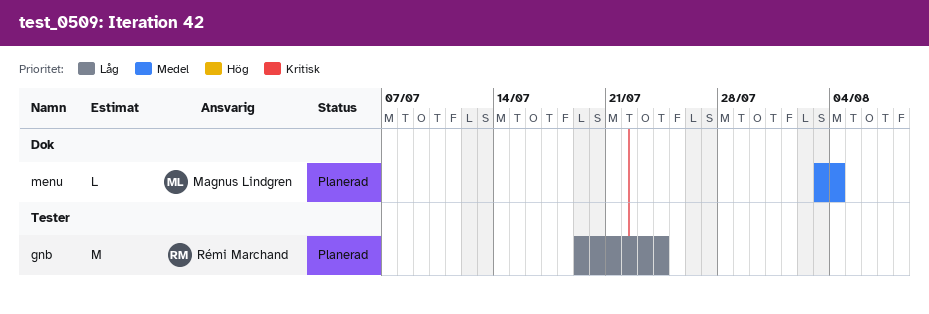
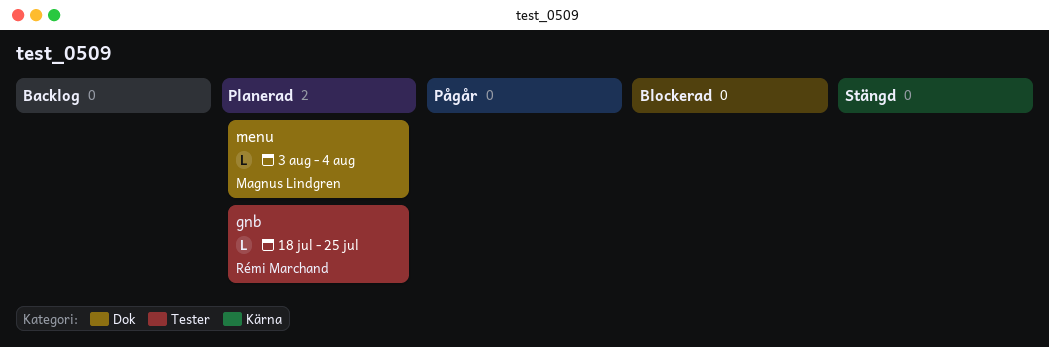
gnb, estimate: M -> L
gnb, start: Jul 19 -> Jul 18
gnb, due: Jul 24 -> Jul 25

